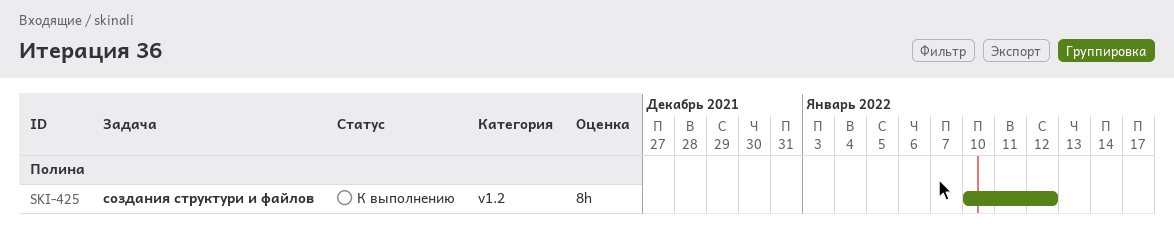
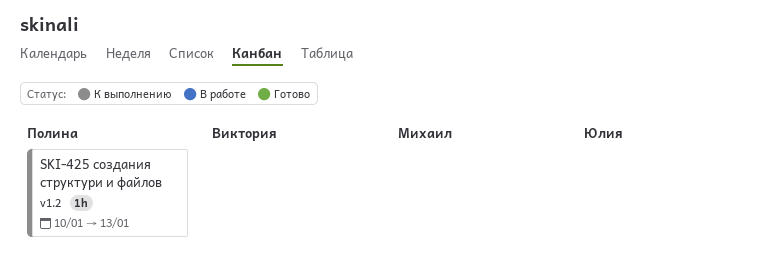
SKI-425, estimate: 8h -> 1h
SKI-425, due: Jan 12 -> Jan 13

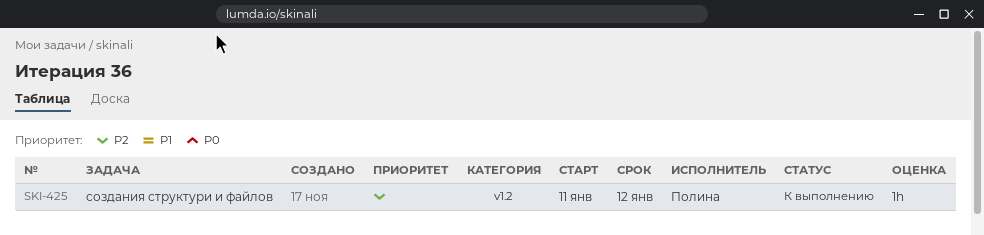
SKI-425, start: Jan 10 -> Jan 11
SKI-425, due: Jan 13 -> Jan 12

